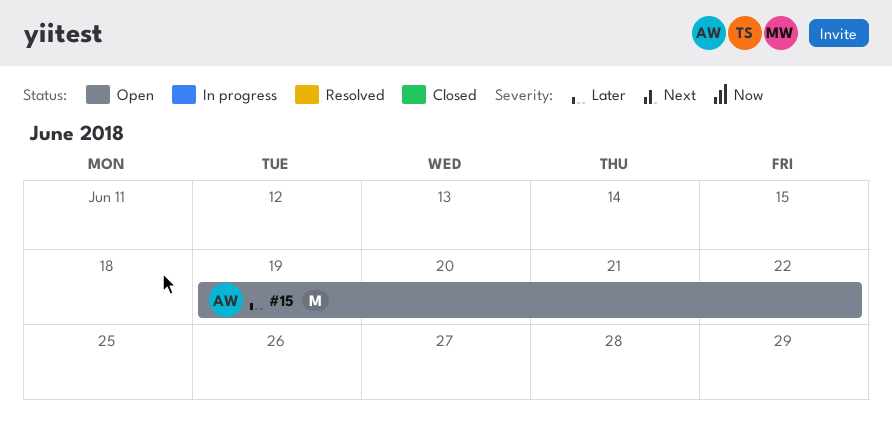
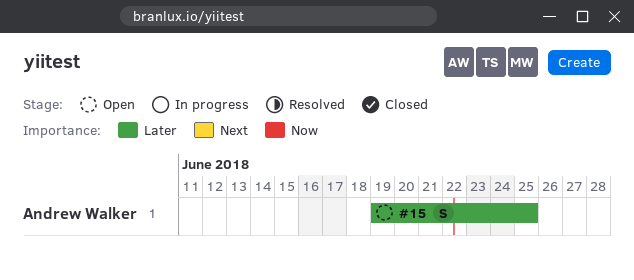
#15, estimate: M -> S
#15, due: Jun 22 -> Jun 25

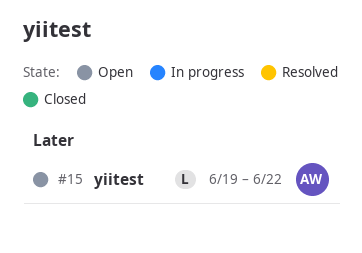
#15, estimate: S -> L
#15, due: Jun 25 -> Jun 22

